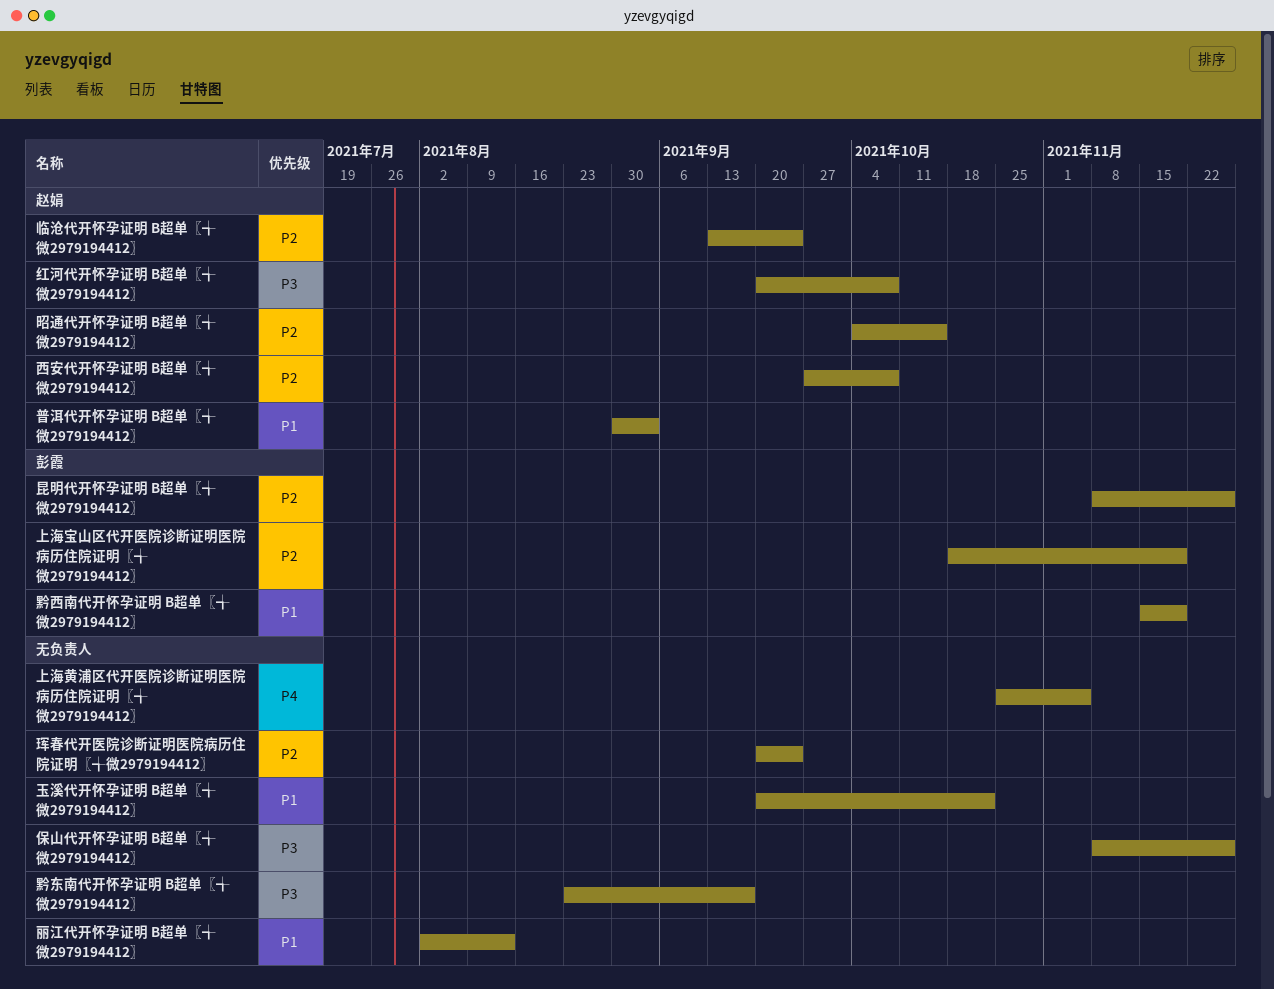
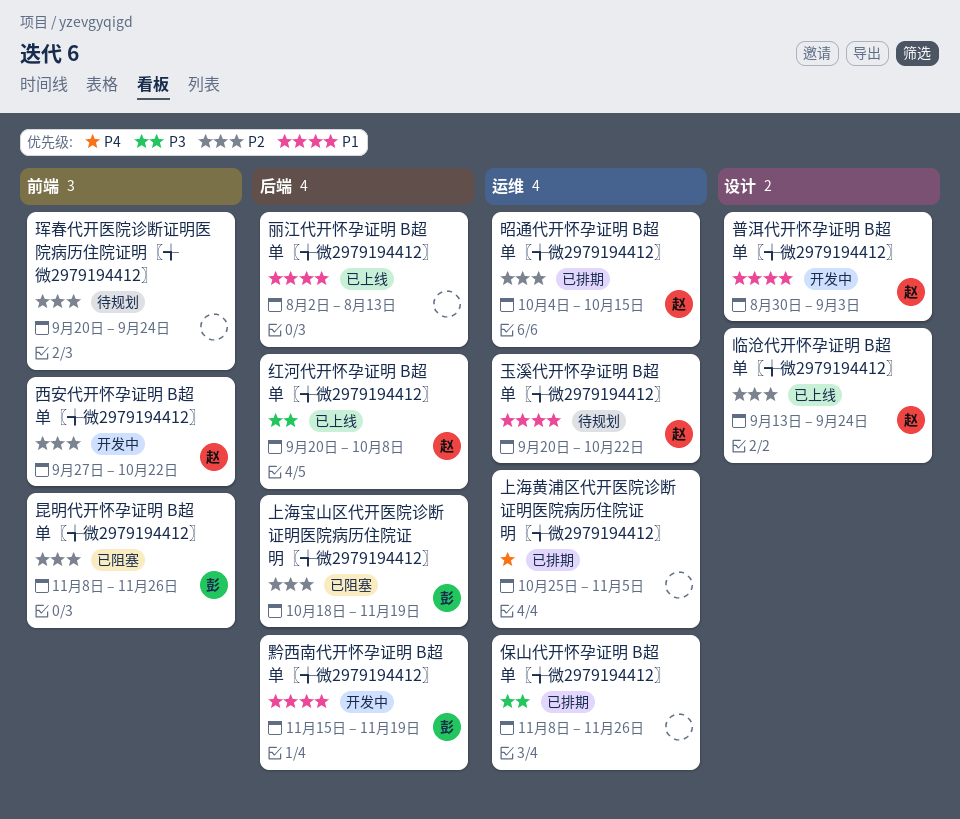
玉溪代开怀孕证明 B超单〖╅微2979194412〗, owner: none -> 赵娟
西安代开怀孕证明 B超单〖╅微2979194412〗, due: Oct 8 -> Oct 22
黔东南代开怀孕证明 B超单〖╅微2979194412〗: present -> none

